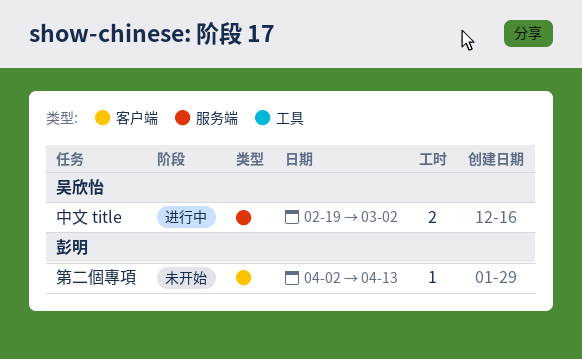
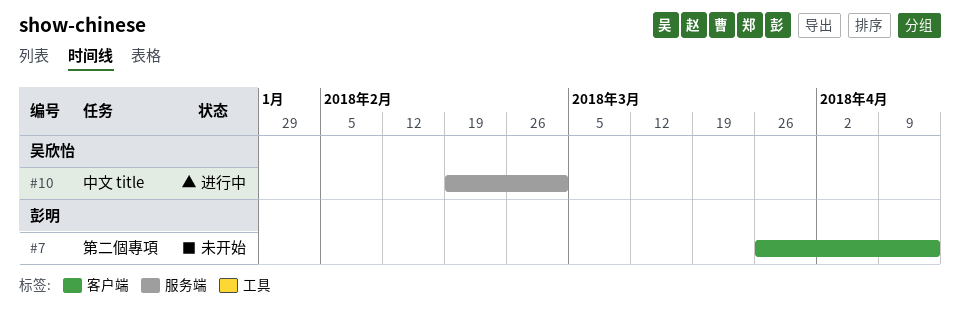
第二個專項, start: Apr 2 -> Mar 26

